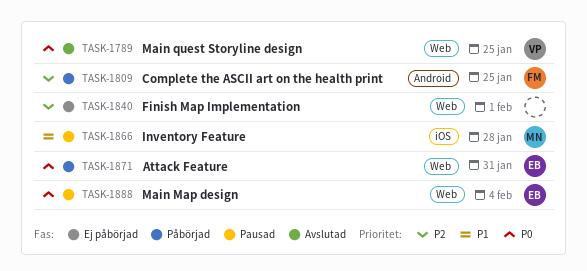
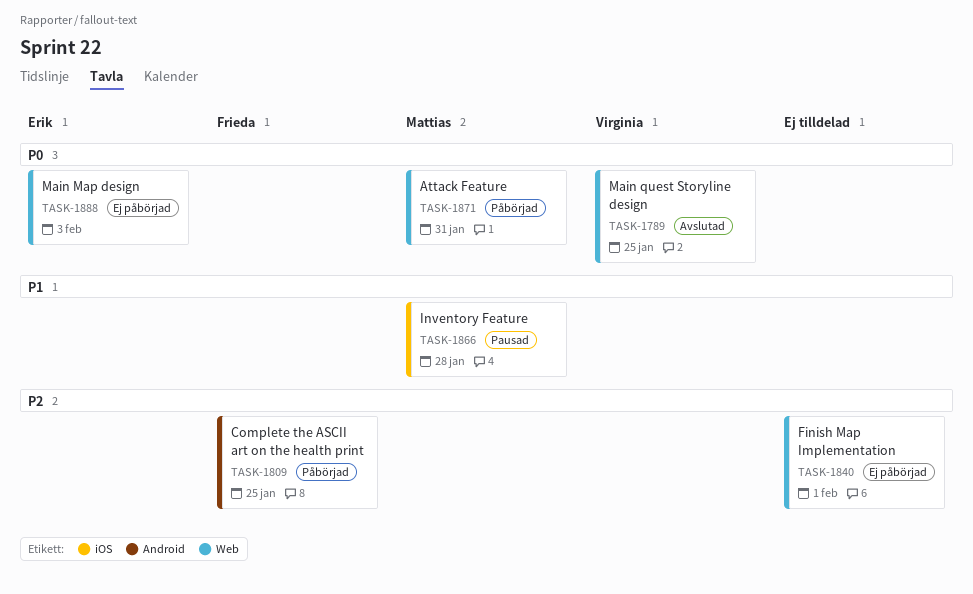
TASK-1871, owner: Erik -> Mattias
TASK-1888, status: Pausad -> Ej påbörjad
TASK-1888, due: Feb 4 -> Feb 3

